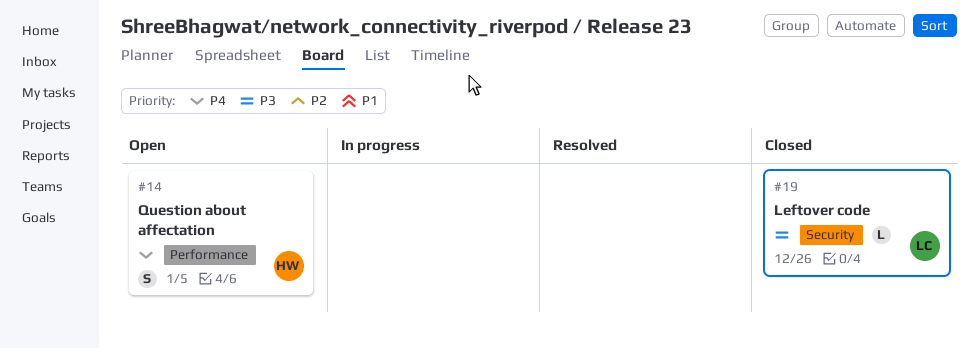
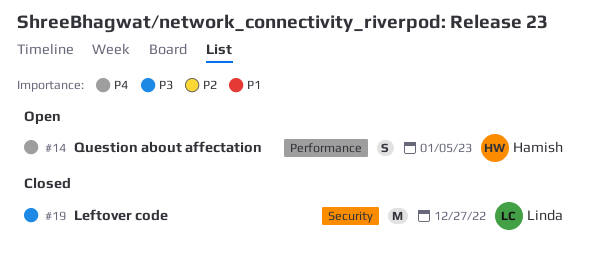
#19, estimate: L -> M
#19, due: Dec 26 -> Dec 27

